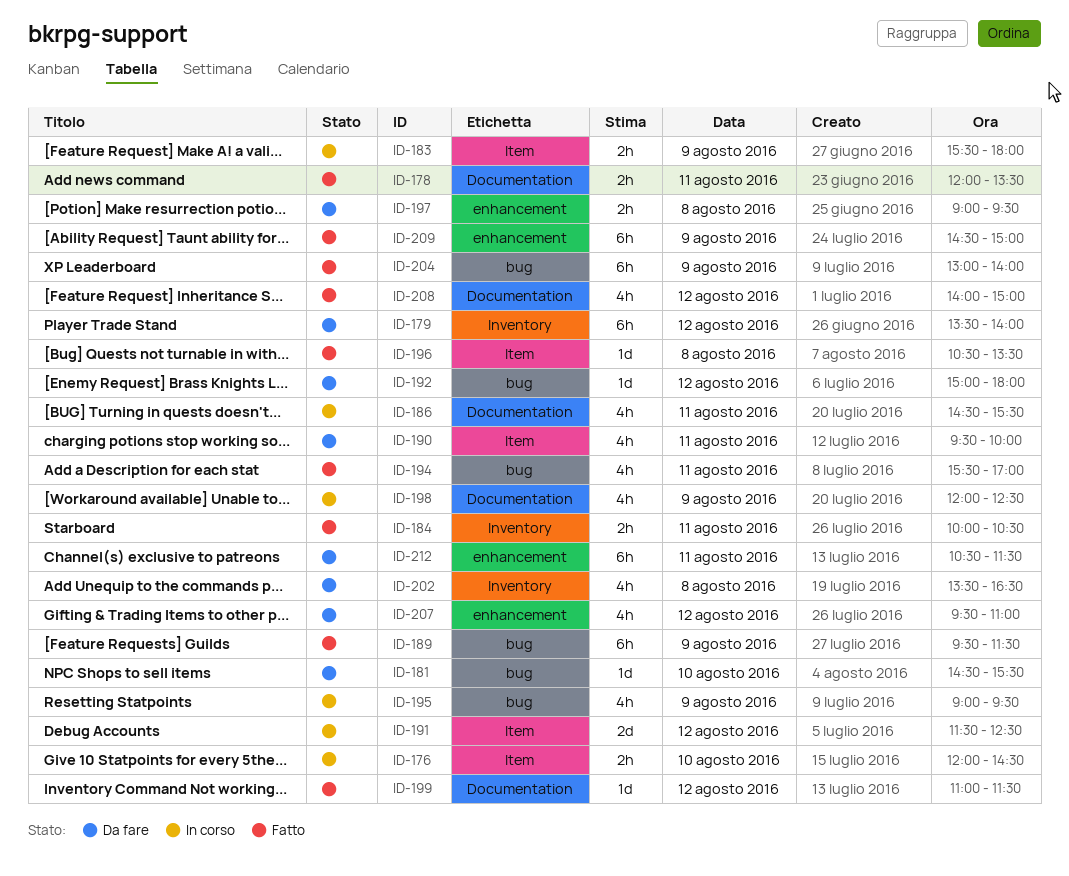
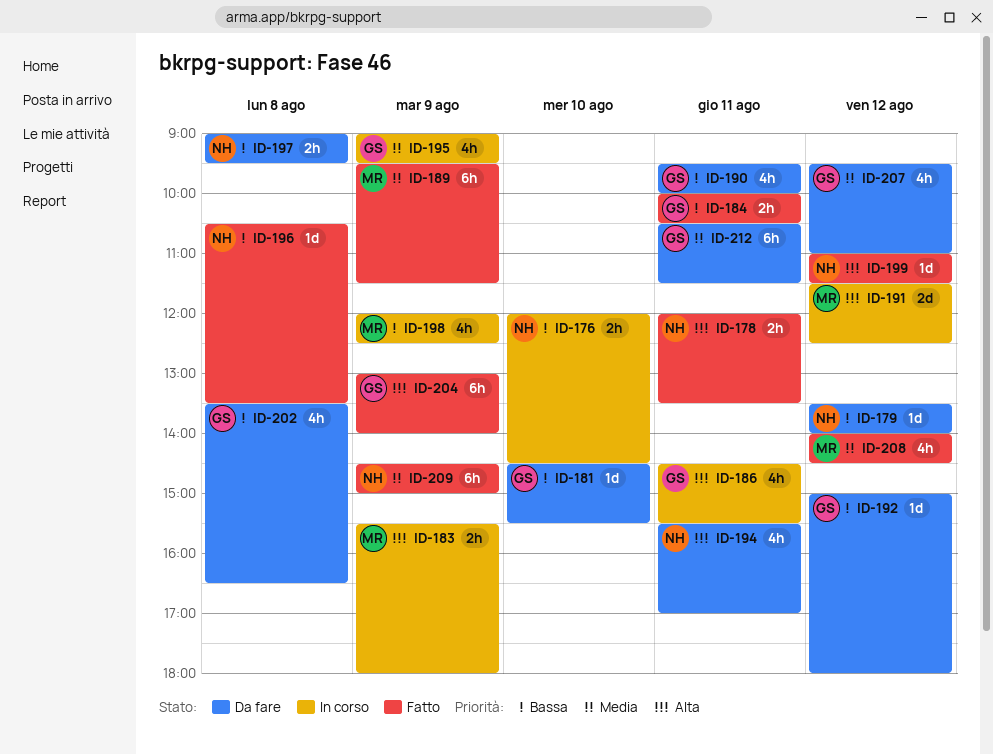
ID-179, estimate: 6h -> 1d
ID-194, status: Fatto -> Da fare
ID-208, ends: 15:00 -> 14:30

